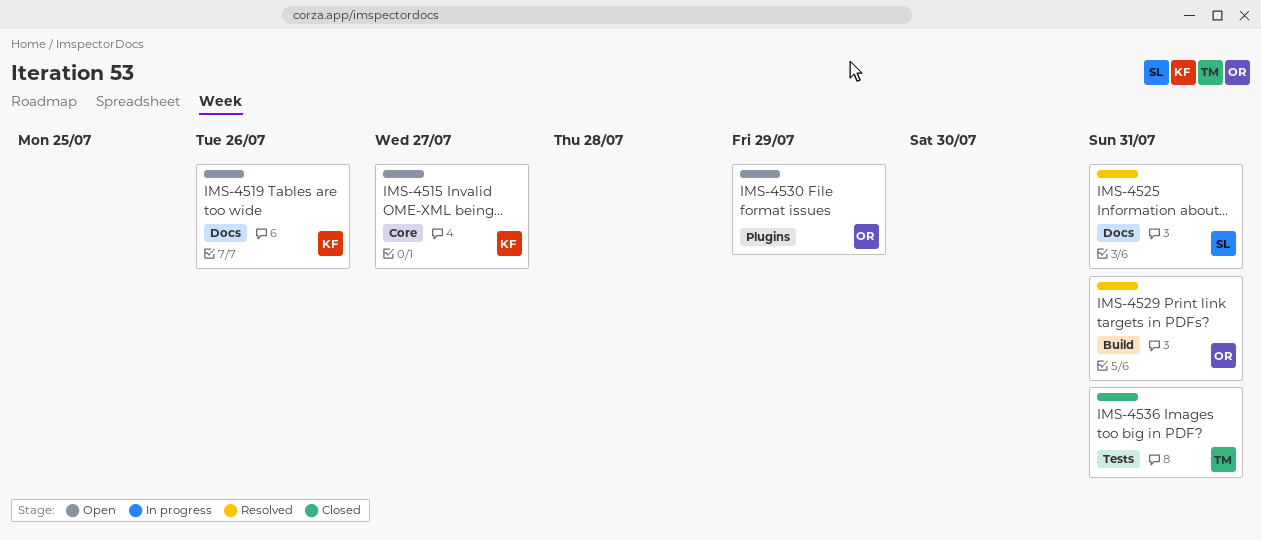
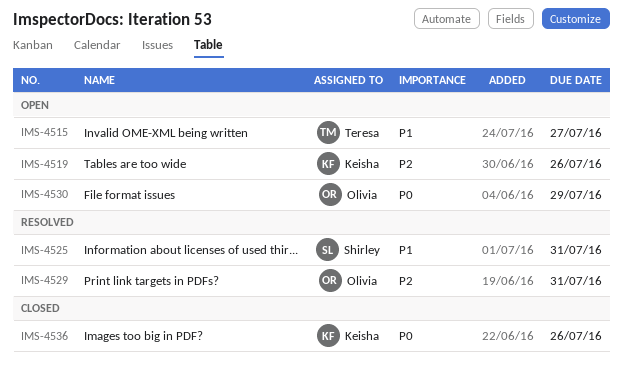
IMS-4515, owner: Keisha -> Teresa
IMS-4536, owner: Teresa -> Keisha
IMS-4536, due: Jul 31 -> Jul 26

